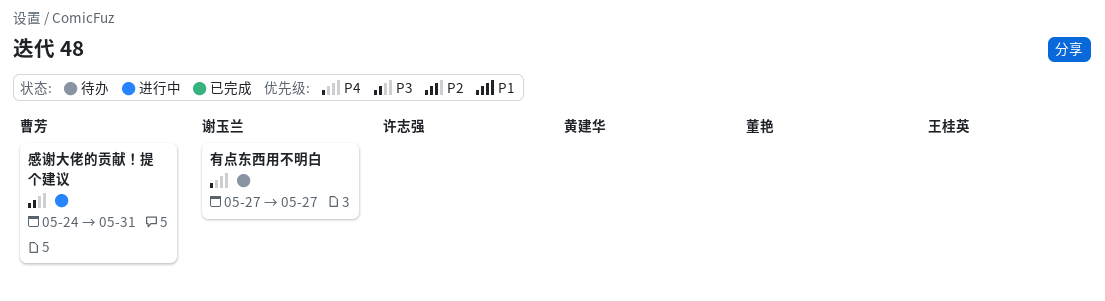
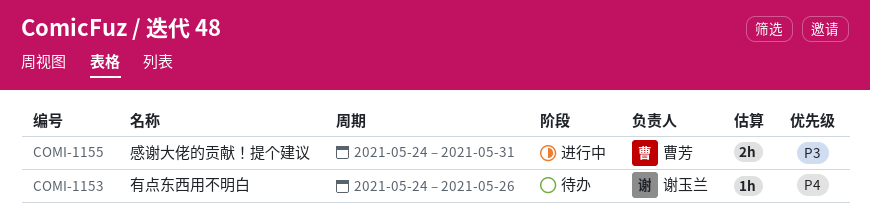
有点东西用不明白, start: May 27 -> May 24
有点东西用不明白, due: May 27 -> May 26

